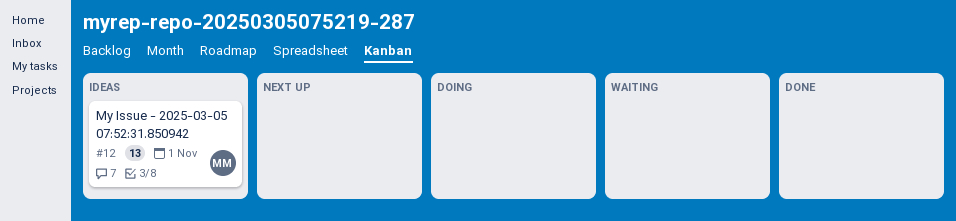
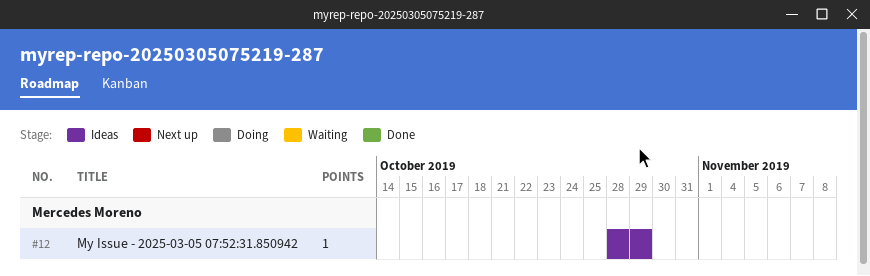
#12, estimate: 13 -> 1
#12, due: Nov 1 -> Oct 29

